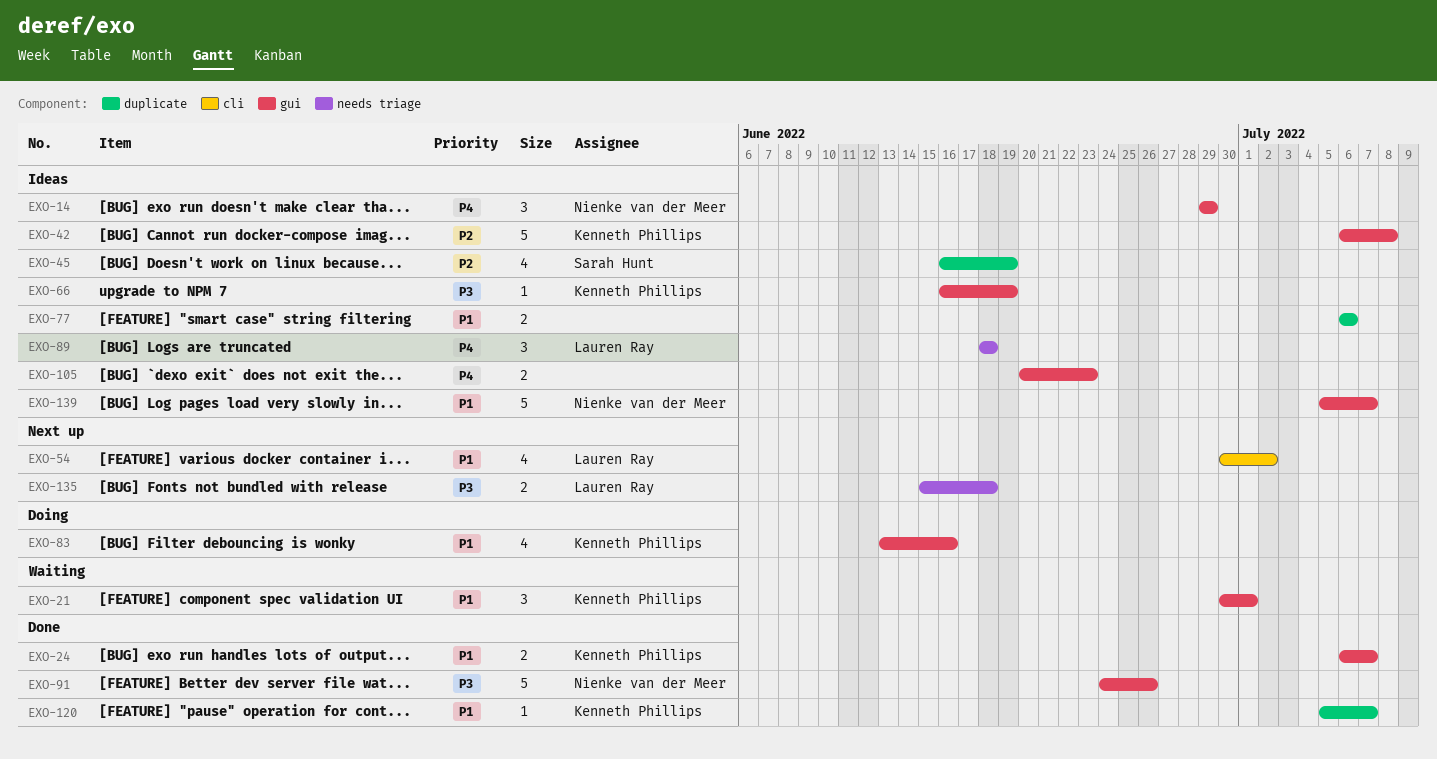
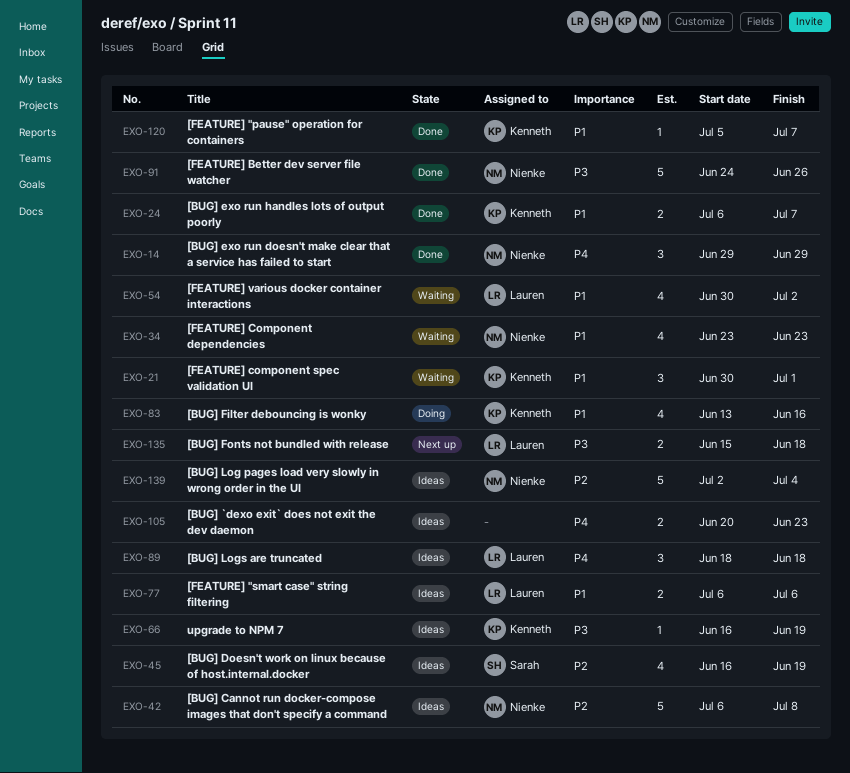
EXO-14, status: Ideas -> Done
EXO-34: none -> present
EXO-42, owner: Kenneth Phillips -> Nienke van der Meer
EXO-54, status: Next up -> Waiting
EXO-77, owner: none -> Lauren Ray
EXO-139, priority: P1 -> P2
EXO-139, start: Jul 5 -> Jul 2
EXO-139, due: Jul 7 -> Jul 4

